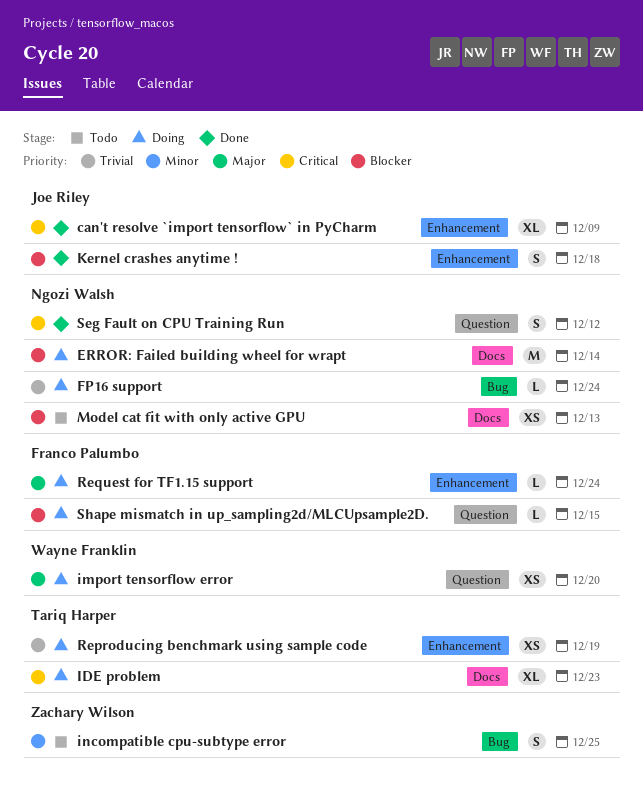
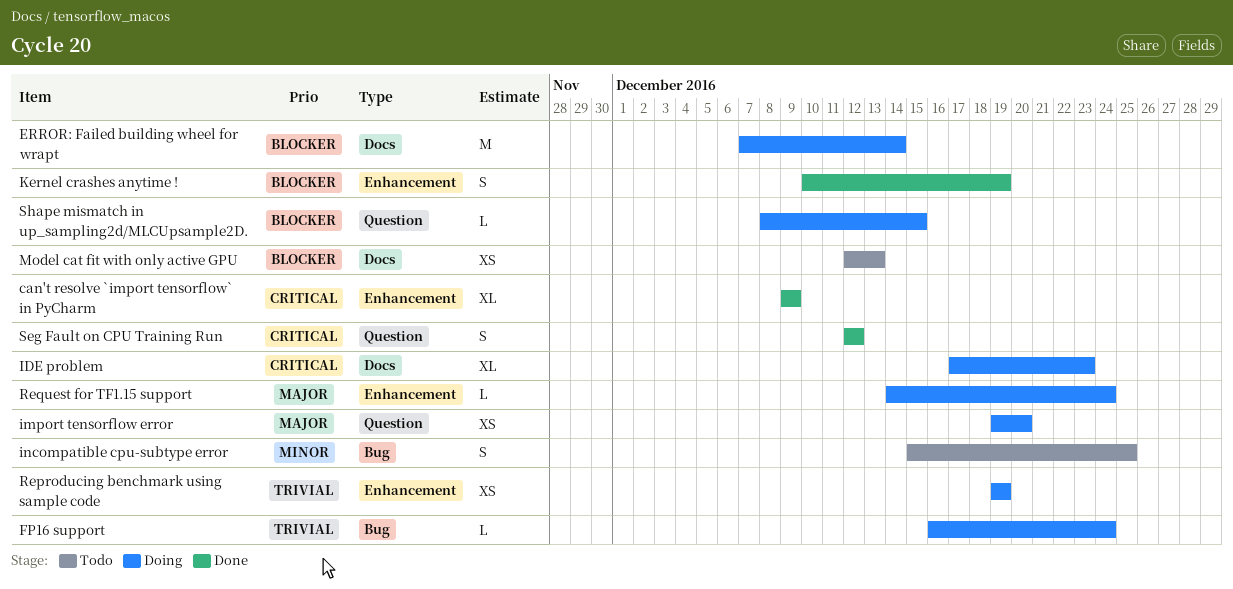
Kernel crashes anytime !, due: Dec 18 -> Dec 19

